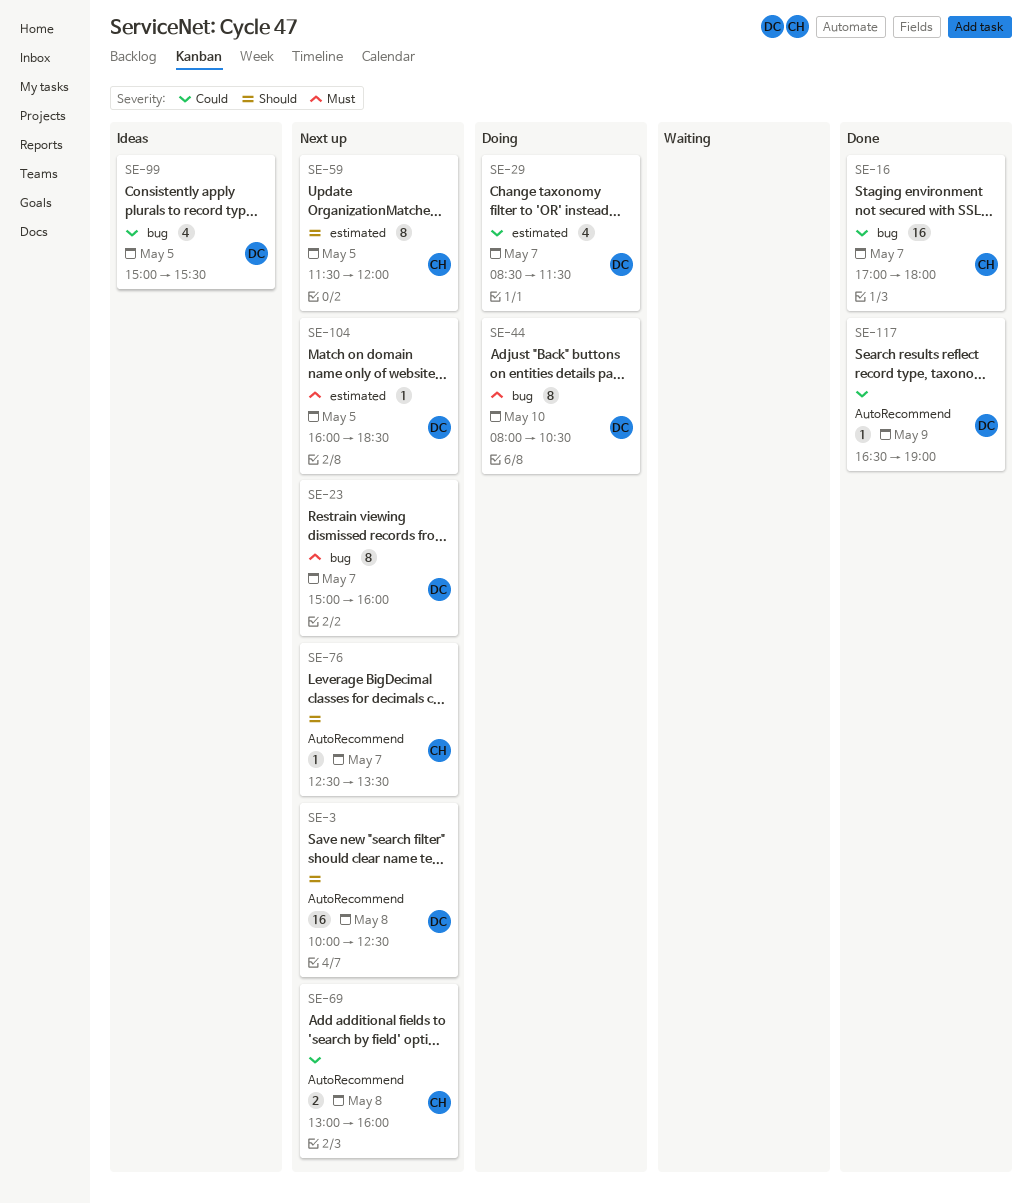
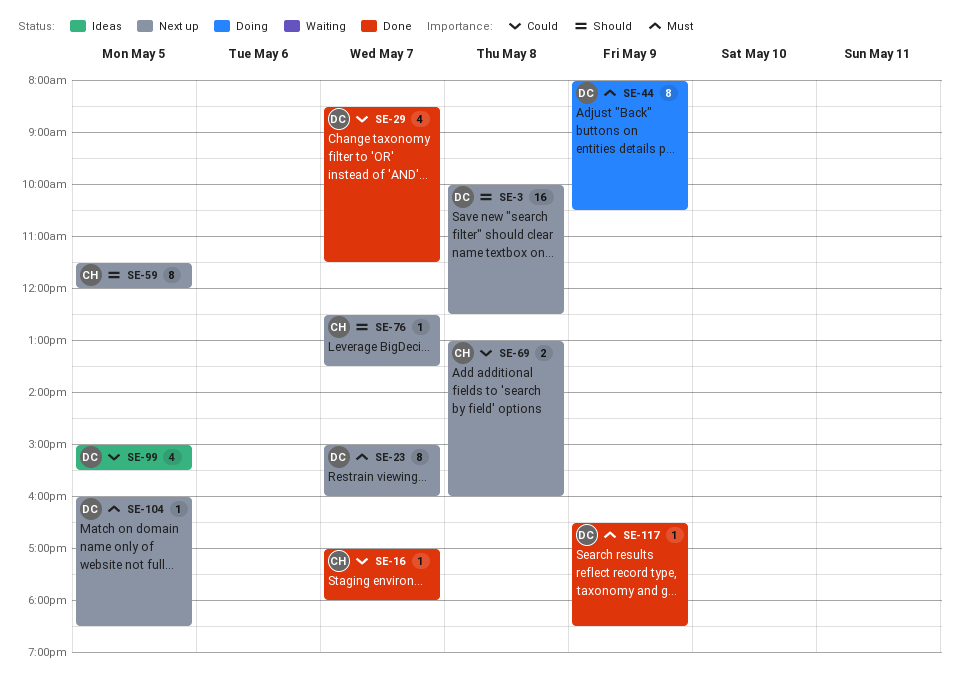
SE-16, estimate: 16 -> 1
SE-29, status: Doing -> Done
SE-44, day: May 10 -> May 9
SE-117, priority: Could -> Must
SE-117, ends: 19:00 -> 18:30

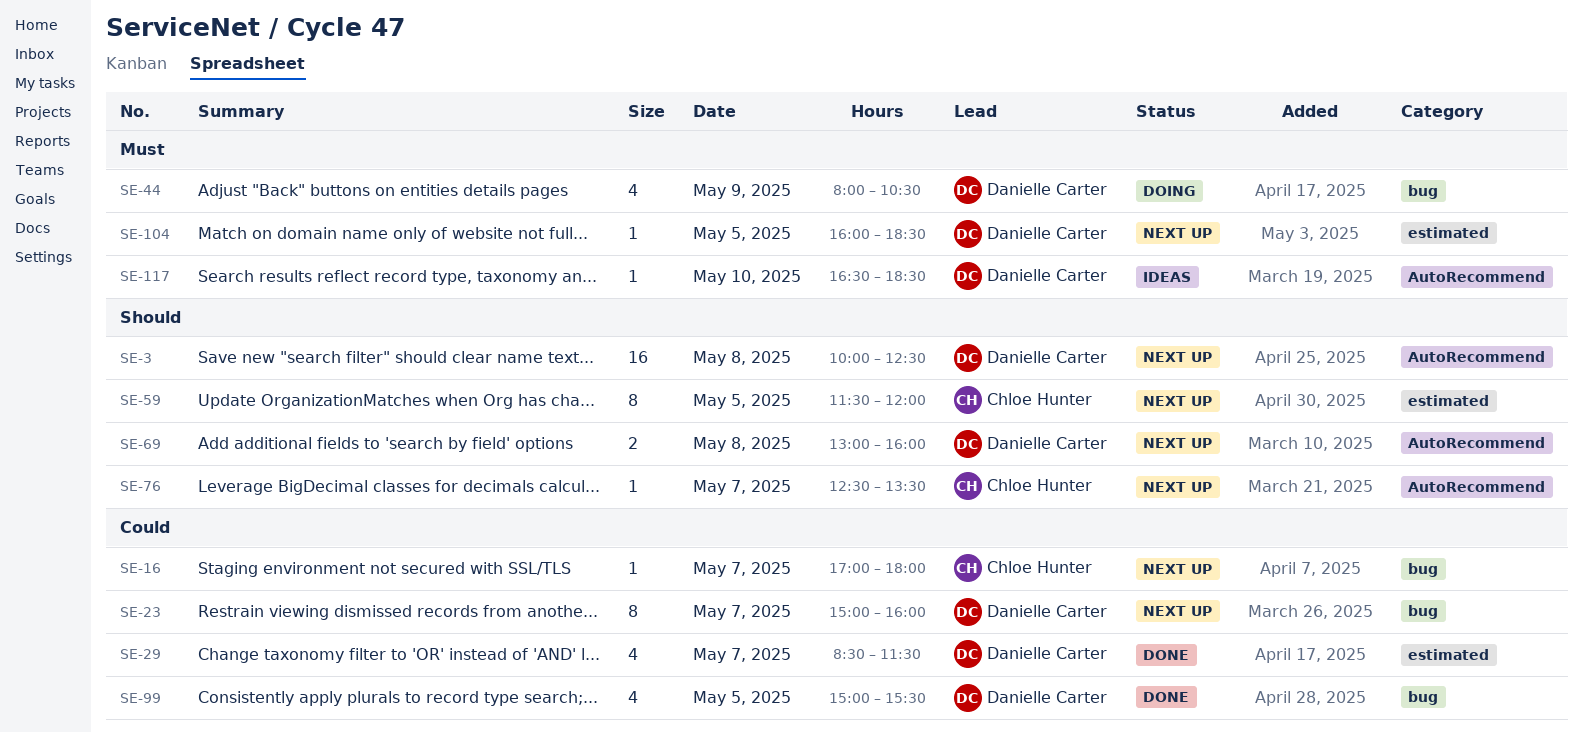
SE-16, status: Done -> Next up
SE-23, priority: Must -> Could
SE-44, estimate: 8 -> 4
SE-69, owner: Chloe Hunter -> Danielle Carter
SE-69, priority: Could -> Should
SE-99, status: Ideas -> Done
SE-117, status: Done -> Ideas
SE-117, day: May 9 -> May 10

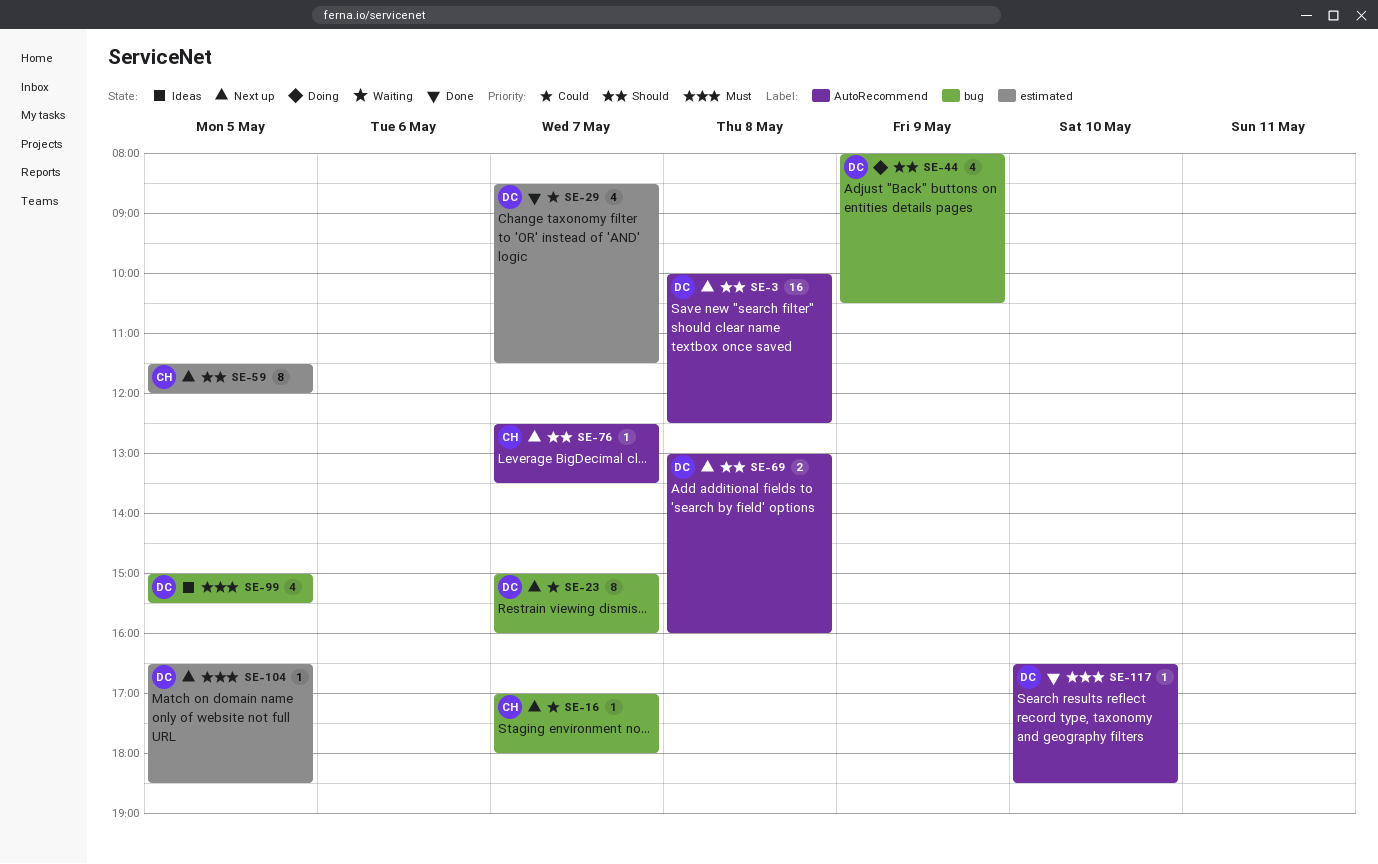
SE-44, priority: Must -> Should
SE-99, status: Done -> Ideas
SE-99, priority: Could -> Must
SE-104, begins: 16:00 -> 16:30
SE-117, status: Ideas -> Done

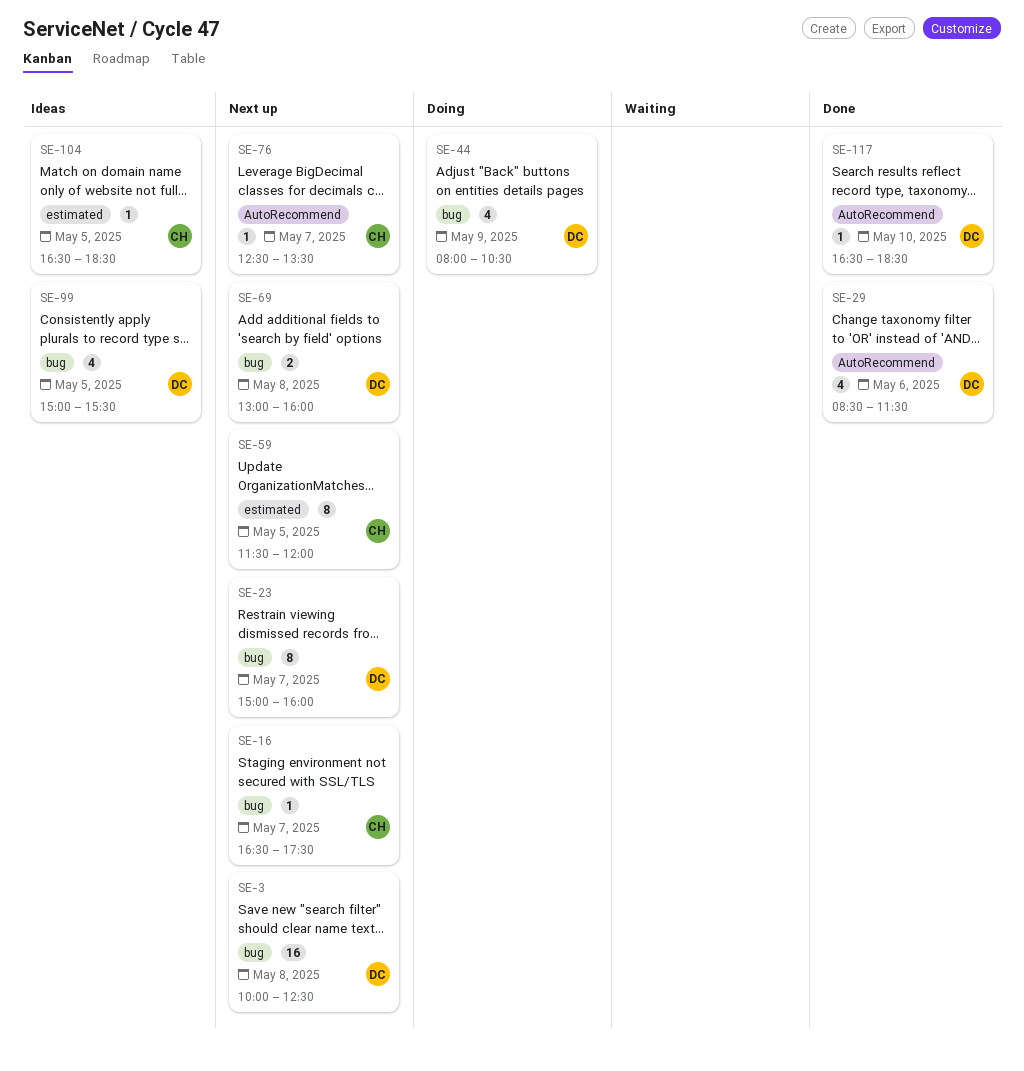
SE-3, label: AutoRecommend -> bug
SE-16, begins: 17:00 -> 16:30
SE-16, ends: 18:00 -> 17:30
SE-29, label: estimated -> AutoRecommend
SE-29, day: May 7 -> May 6
SE-69, label: AutoRecommend -> bug
SE-104, status: Next up -> Ideas
SE-104, owner: DC -> CH

